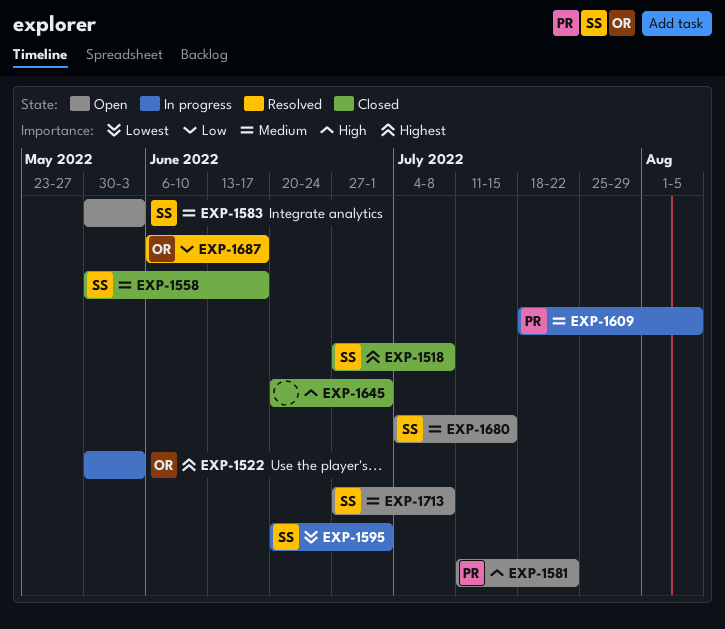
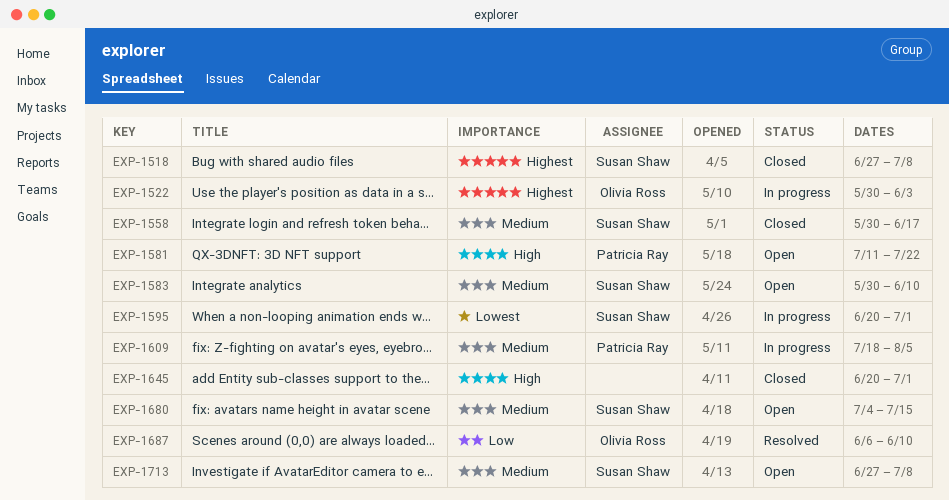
EXP-1583, due: Jun 3 -> Jun 10
EXP-1687, due: Jun 17 -> Jun 10

